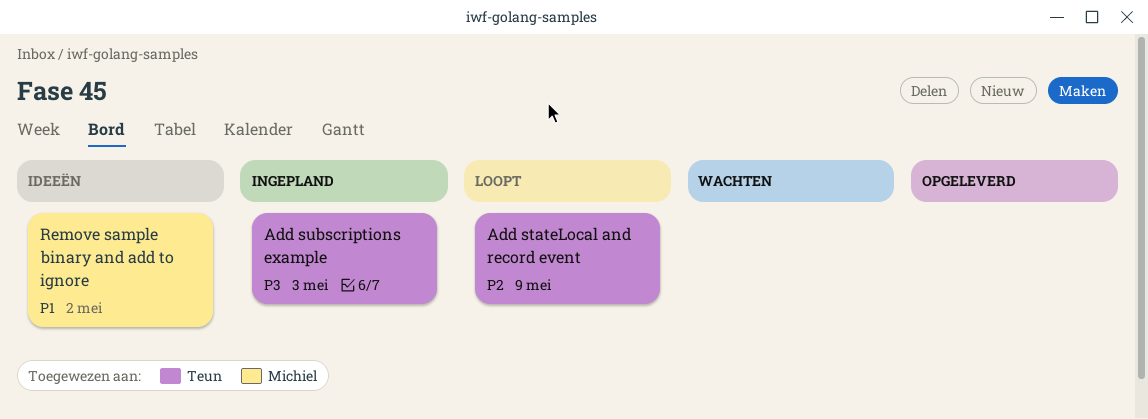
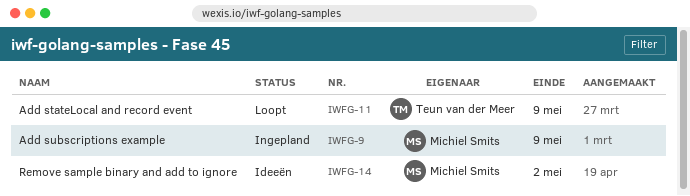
Add subscriptions example, owner: Teun van der Meer -> Michiel Smits
Add subscriptions example, due: May 3 -> May 9

